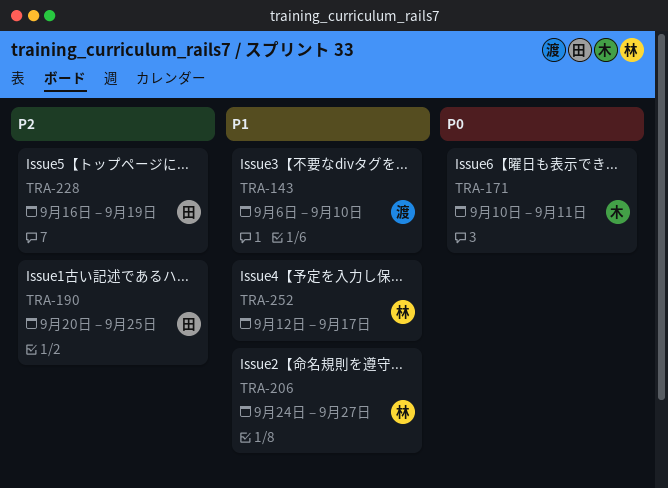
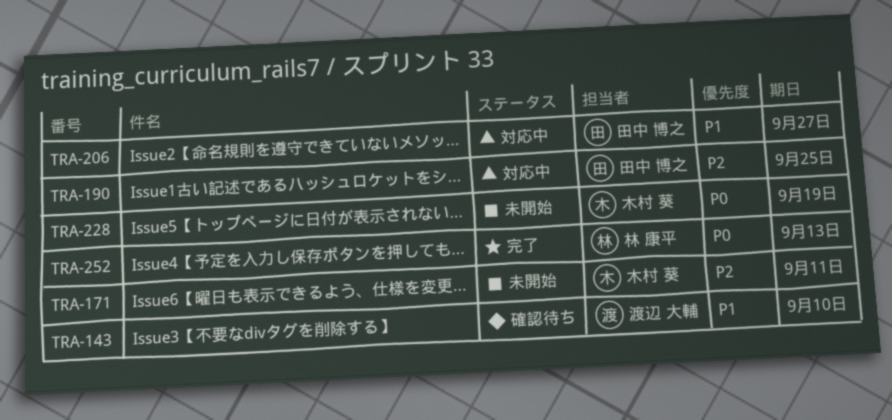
TRA-171, priority: P0 -> P2
TRA-206, owner: 林 康平 -> 田中 博之
TRA-228, owner: 田中 博之 -> 木村 葵
TRA-228, priority: P2 -> P0
TRA-252, priority: P1 -> P0
TRA-252, due: Sep 17 -> Sep 13

